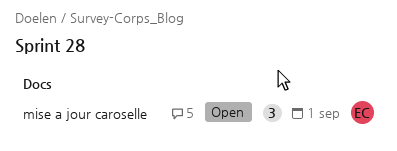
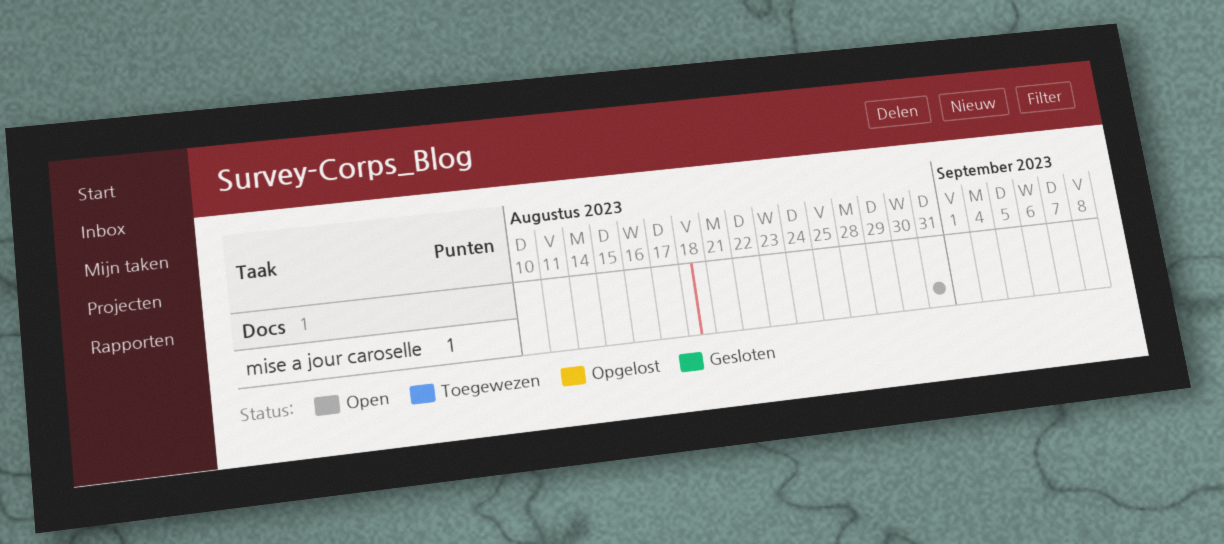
mise a jour caroselle, estimate: 3 -> 1
mise a jour caroselle, due: Sep 1 -> Aug 31

